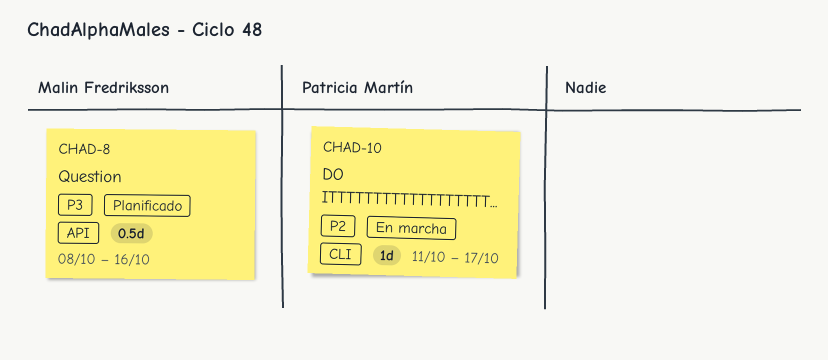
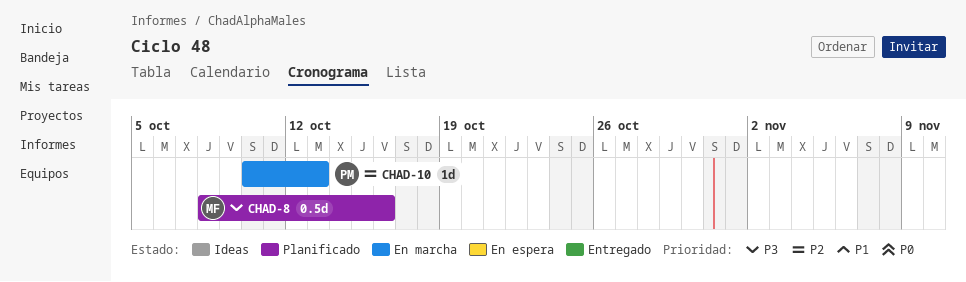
CHAD-10, start: Oct 11 -> Oct 10
CHAD-10, due: Oct 17 -> Oct 13

